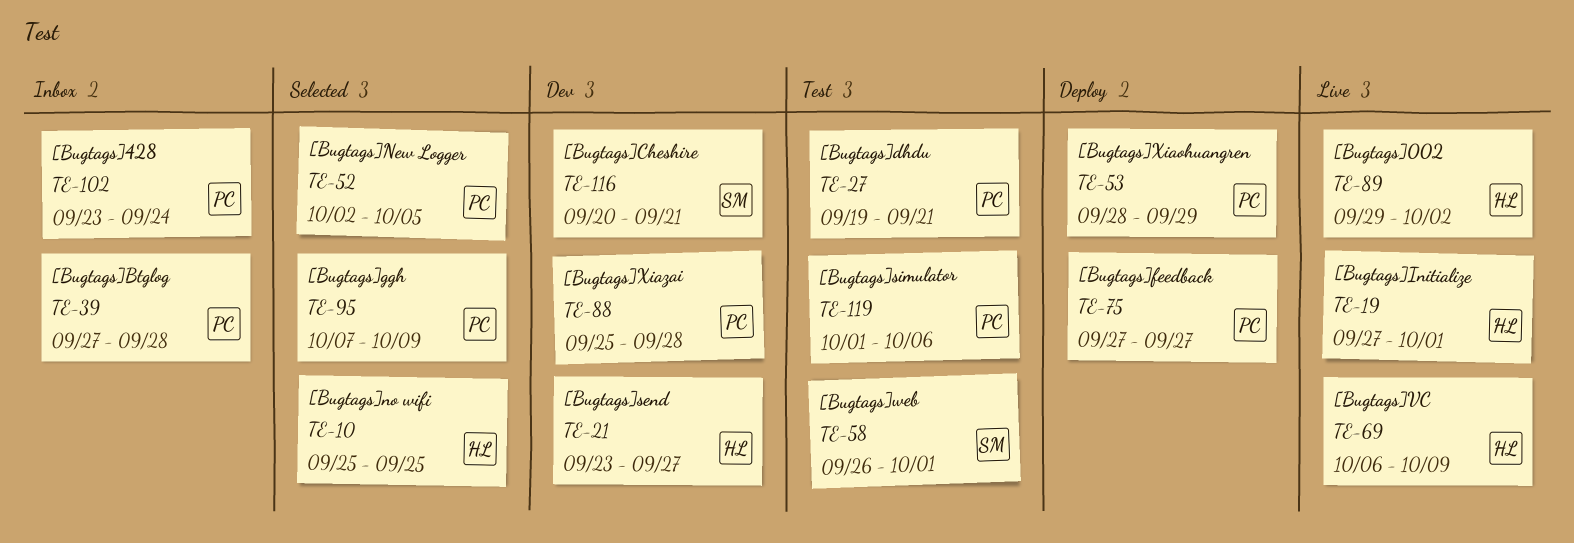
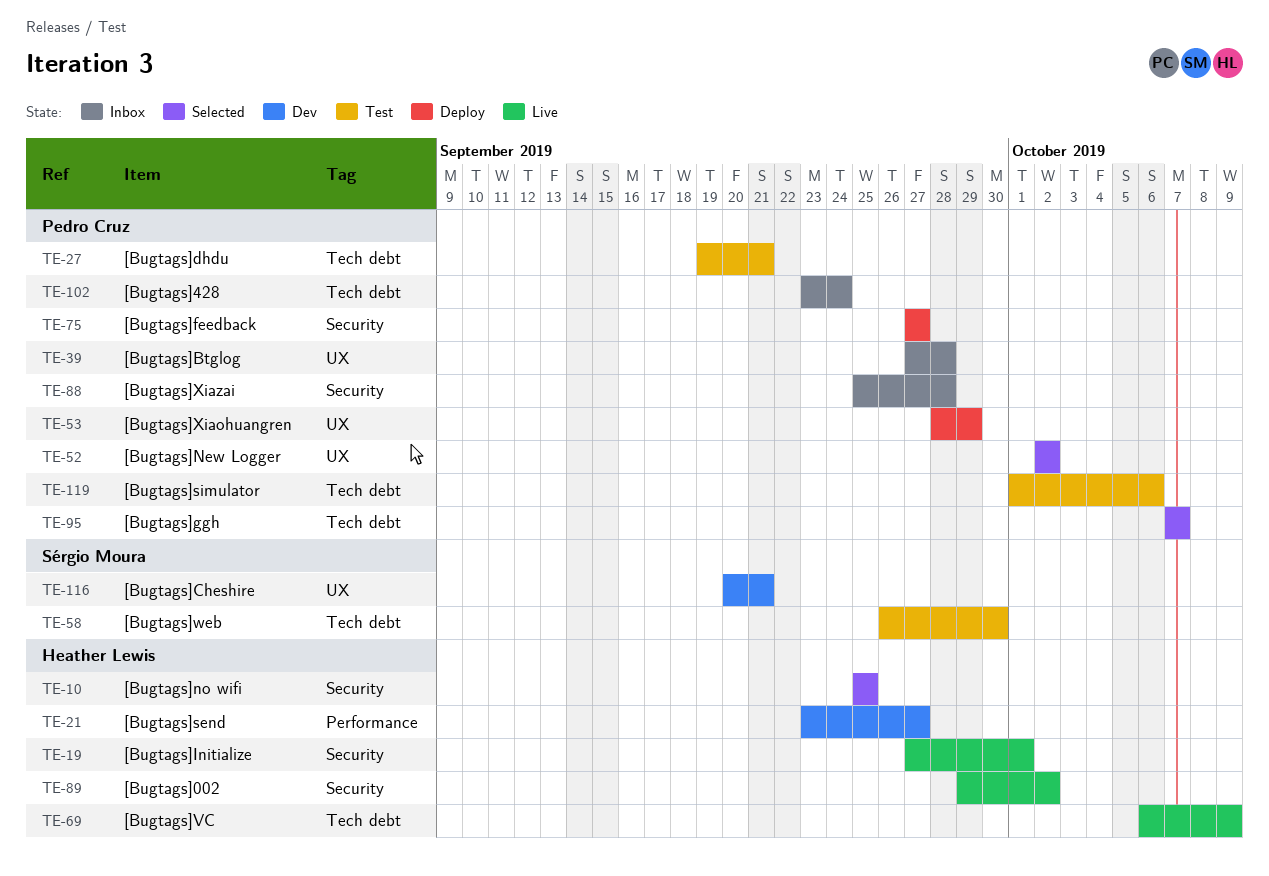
TE-52, due: Oct 5 -> Oct 2
TE-58, due: Oct 1 -> Sep 30
TE-88, status: Dev -> Inbox
TE-95, due: Oct 9 -> Oct 7

